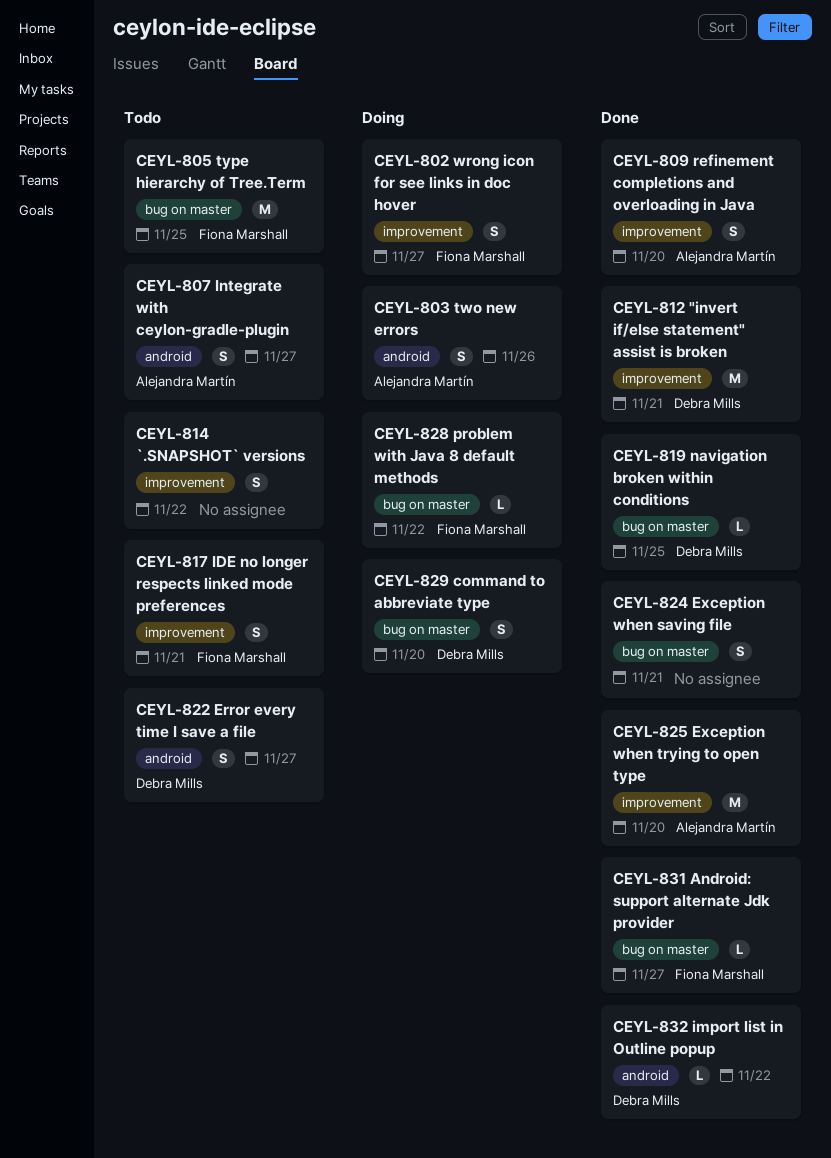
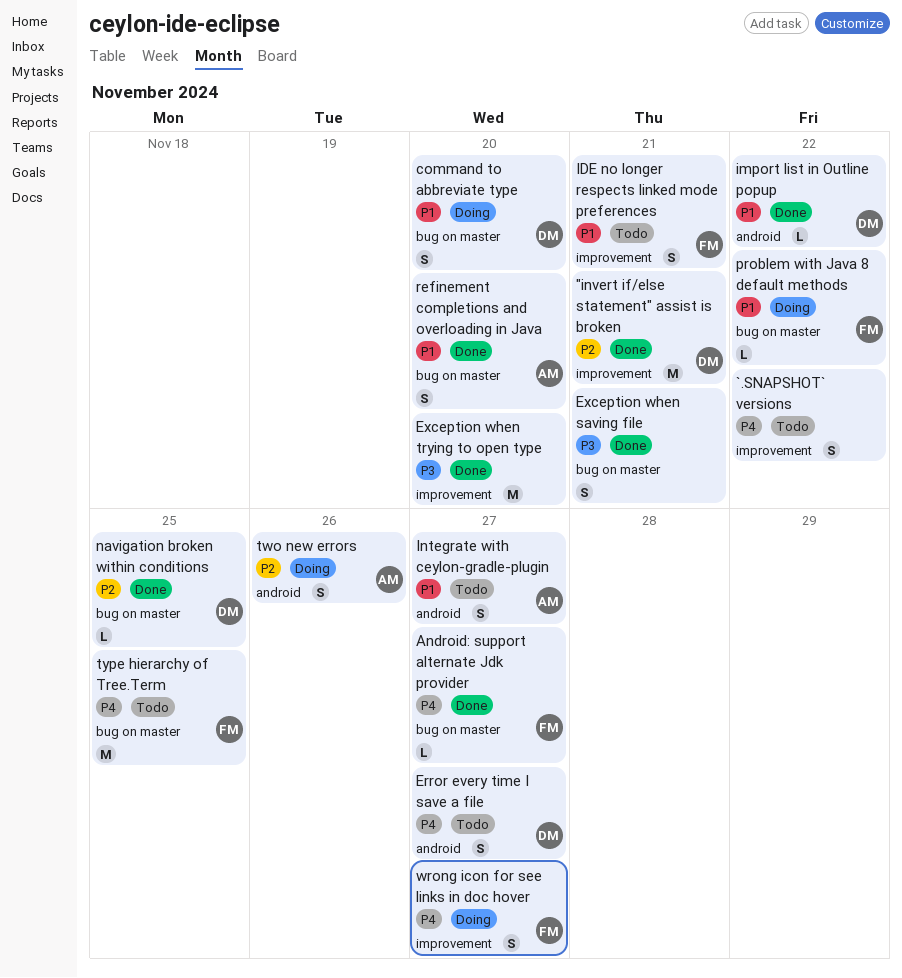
Exception when trying to open type, owner: Alejandra Martín -> none
refinement completions and overloading in Java, label: improvement -> bug on master

